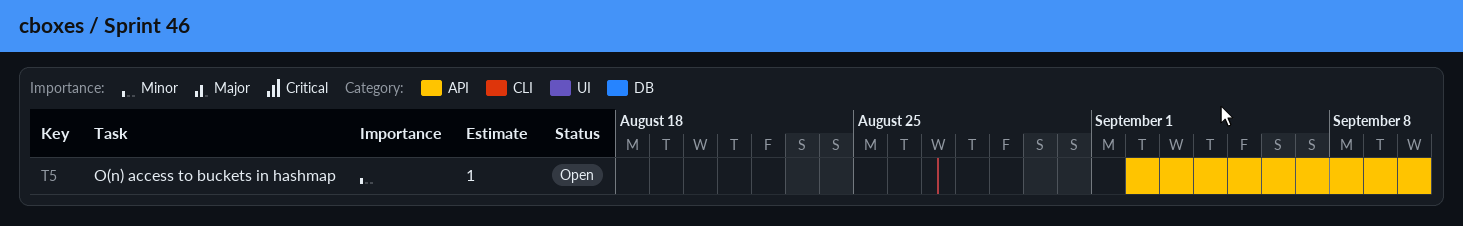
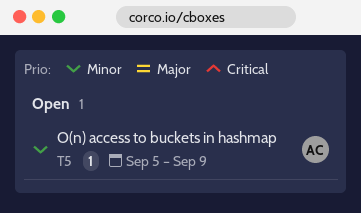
T5, start: Sep 2 -> Sep 5
T5, due: Sep 10 -> Sep 9

